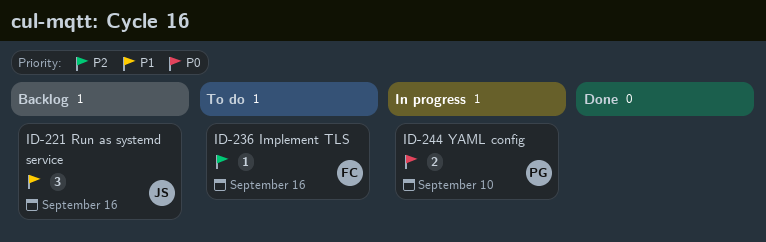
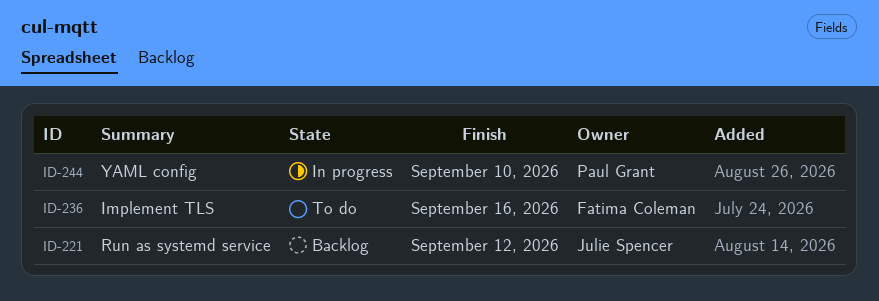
ID-221, due: Sep 16 -> Sep 12

